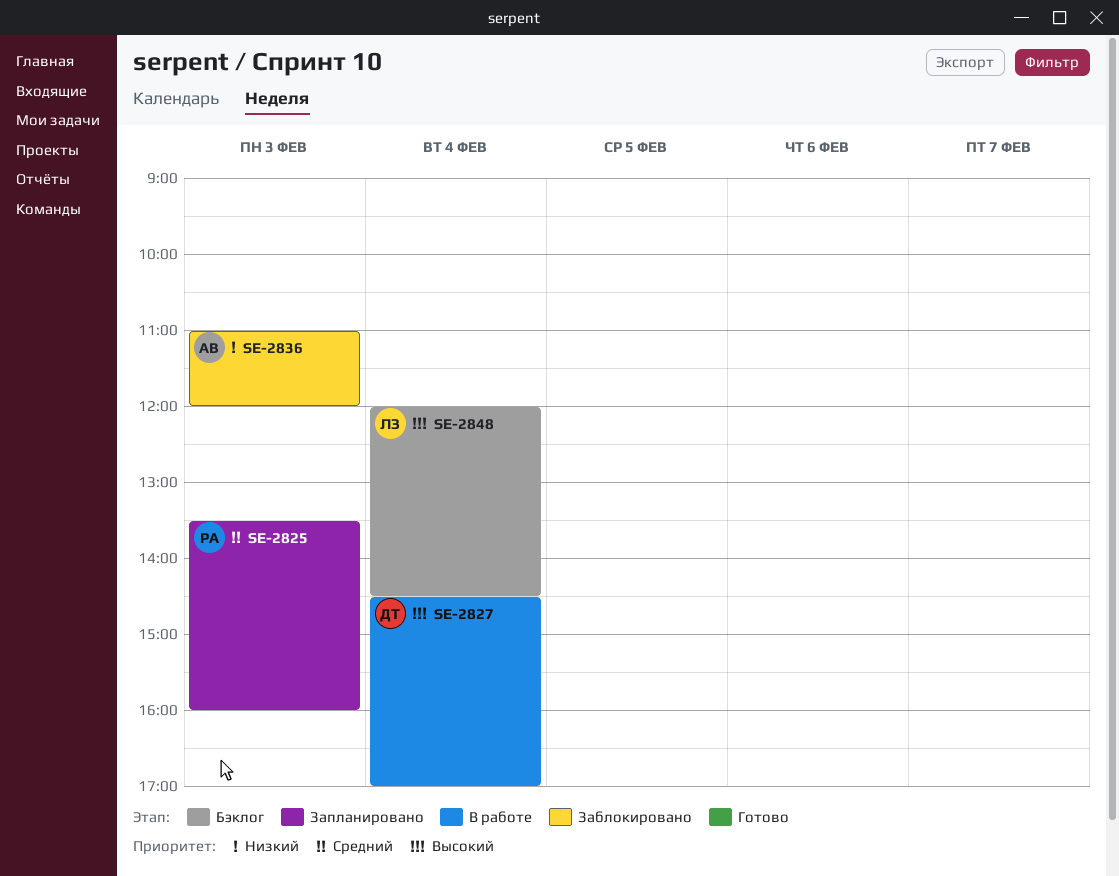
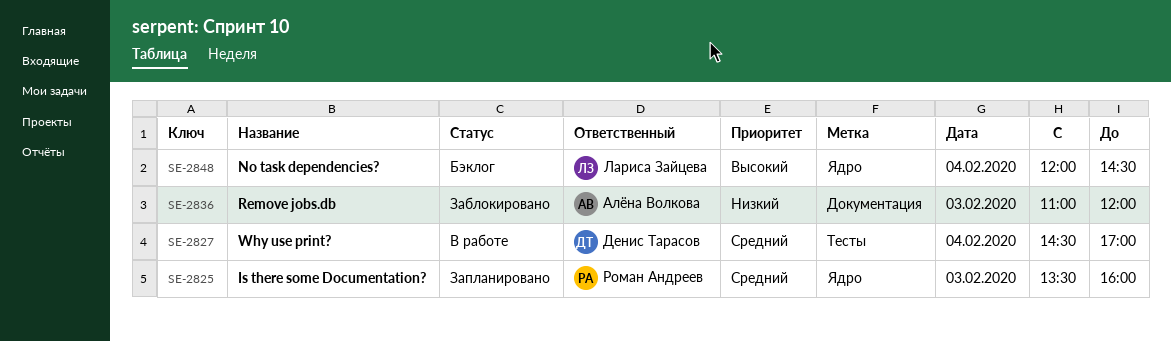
SE-2827, priority: Высокий -> Средний

